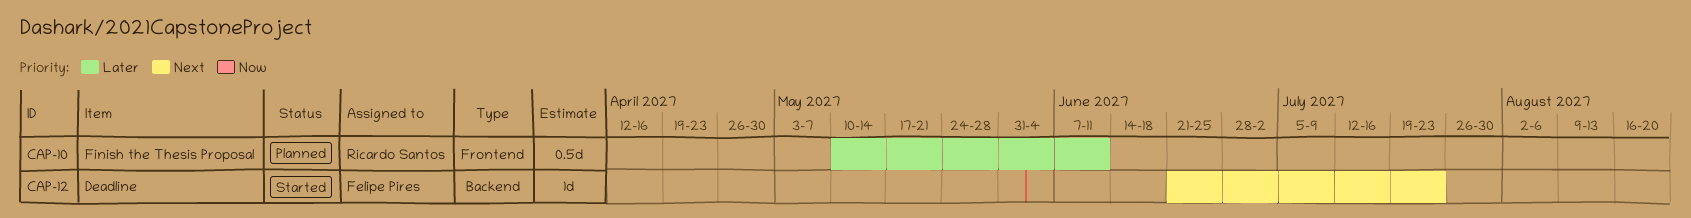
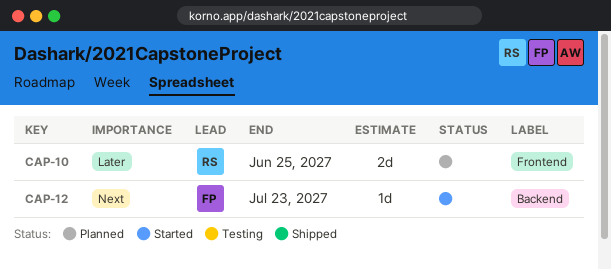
CAP-10, estimate: 0.5d -> 2d
CAP-10, due: Jun 11 -> Jun 25

